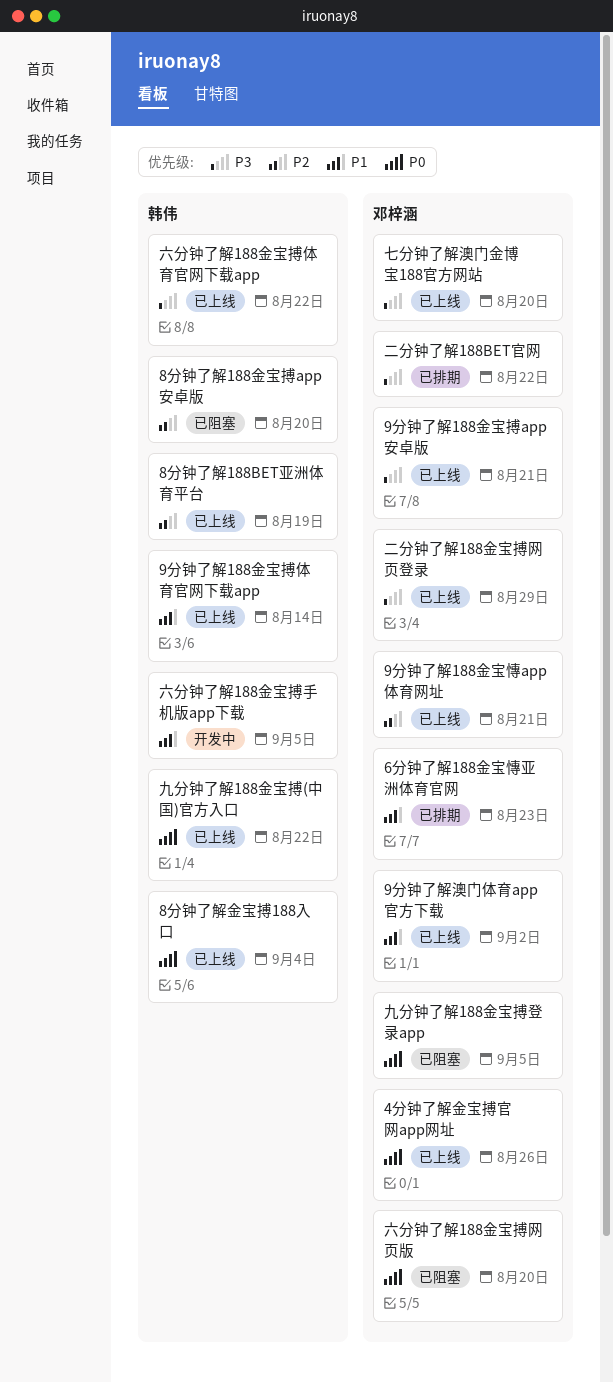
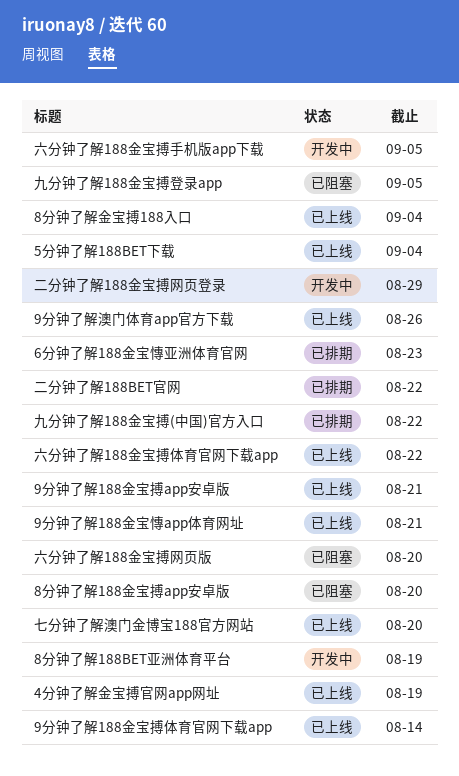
4分钟了解金宝搏官网app网址, due: Aug 26 -> Aug 19
5分钟了解188BET下载: none -> present
8分钟了解188BET亚洲体育平台, status: 已上线 -> 开发中
9分钟了解澳门体育app官方下载, due: Sep 2 -> Aug 26
九分钟了解188金宝搏(中国)官方入口, status: 已上线 -> 已排期
二分钟了解188金宝搏网页登录, status: 已上线 -> 开发中

